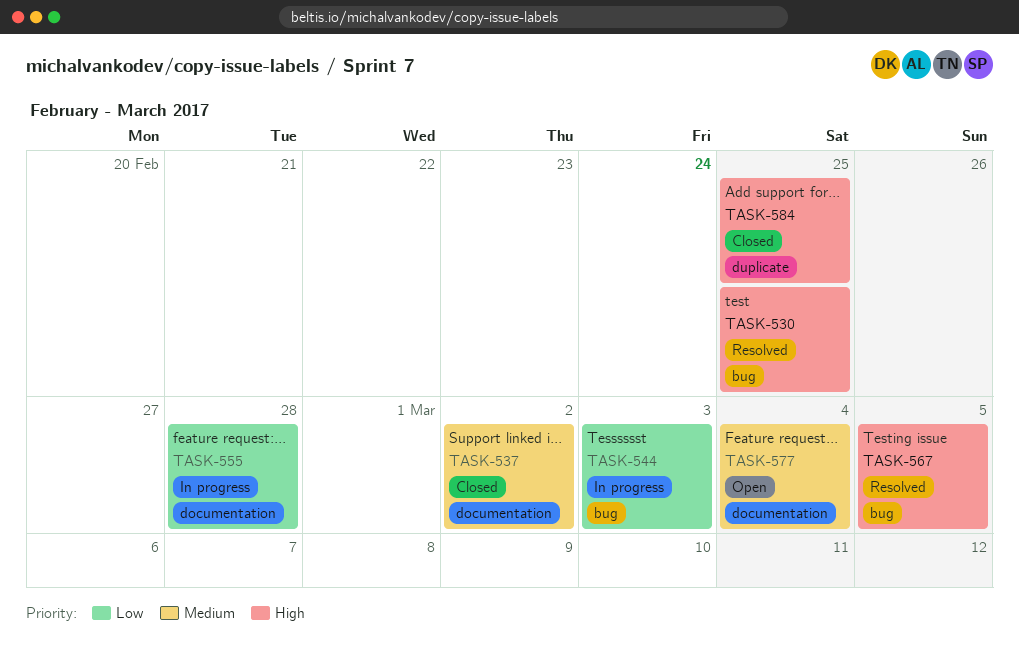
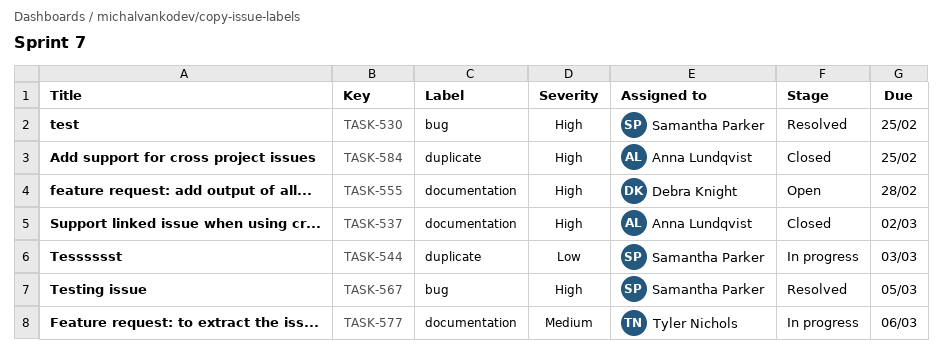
TASK-537, priority: Medium -> High
TASK-544, label: bug -> duplicate
TASK-555, status: In progress -> Open
TASK-555, priority: Low -> High
TASK-577, status: Open -> In progress
TASK-577, due: Mar 4 -> Mar 6

